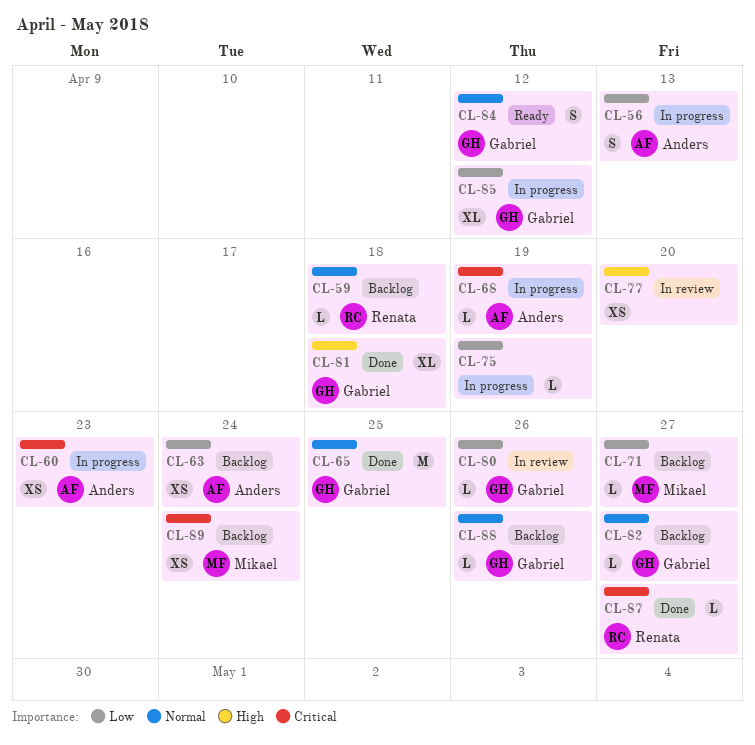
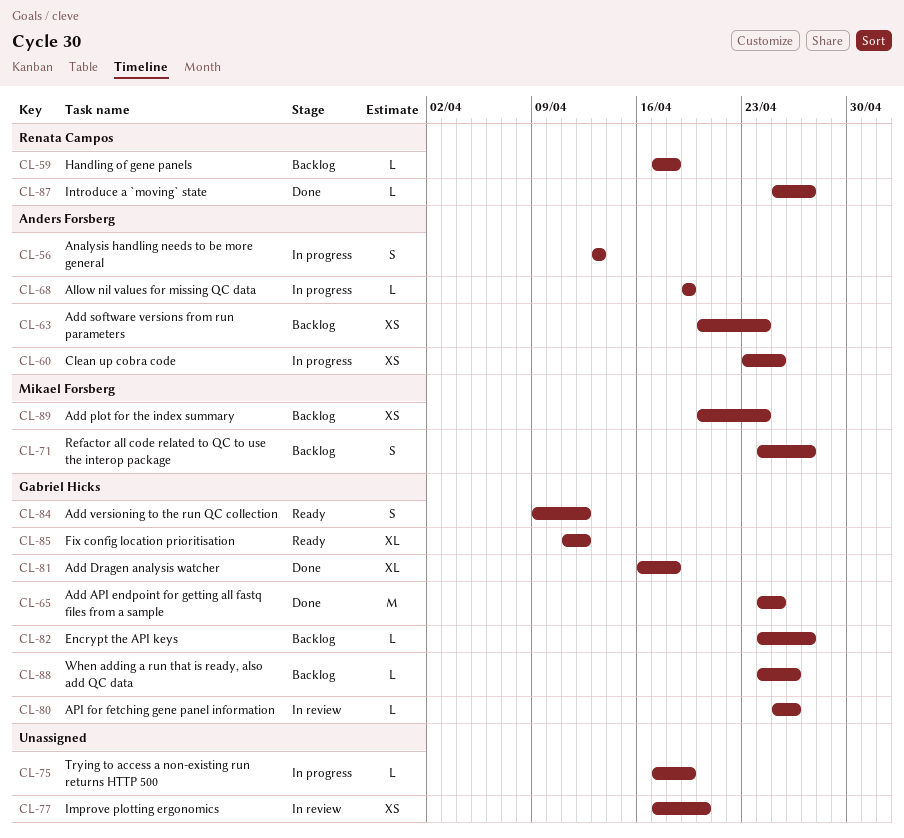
CL-60, due: Apr 23 -> Apr 25
CL-71, estimate: L -> S
CL-85, status: In progress -> Ready

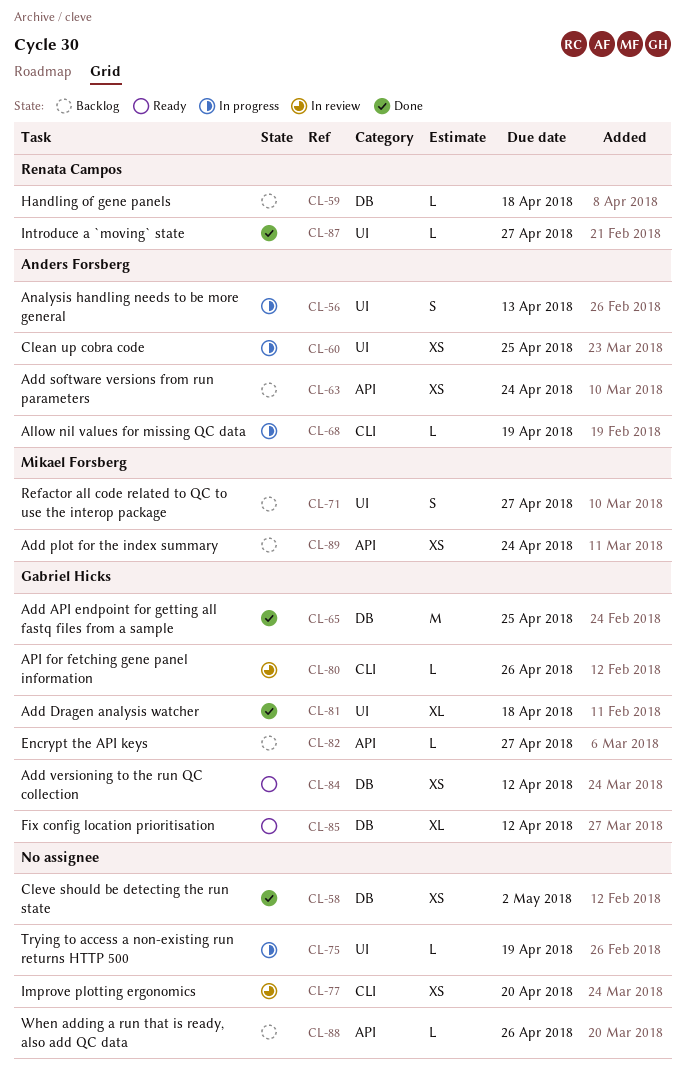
CL-58: none -> present
CL-84, estimate: S -> XS
CL-88, owner: Gabriel Hicks -> none

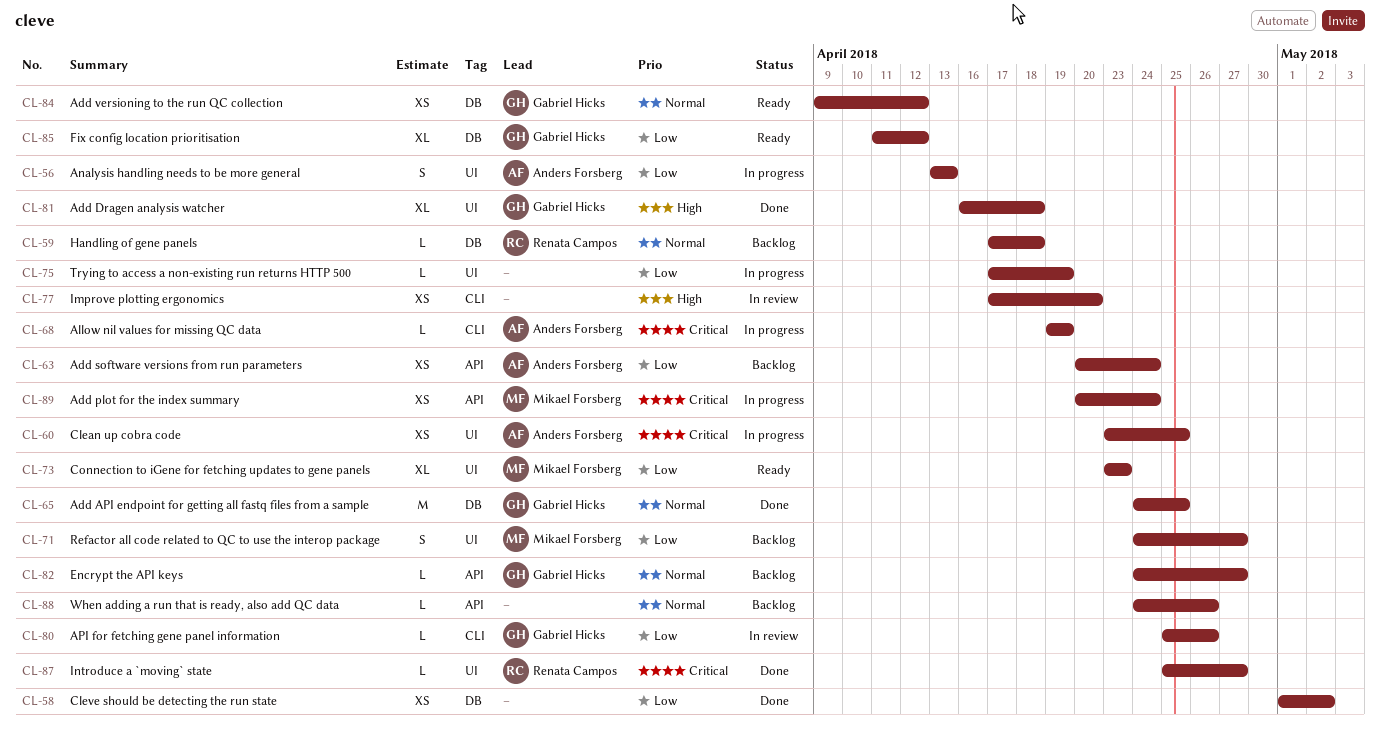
CL-73: none -> present
CL-89, status: Backlog -> In progress

